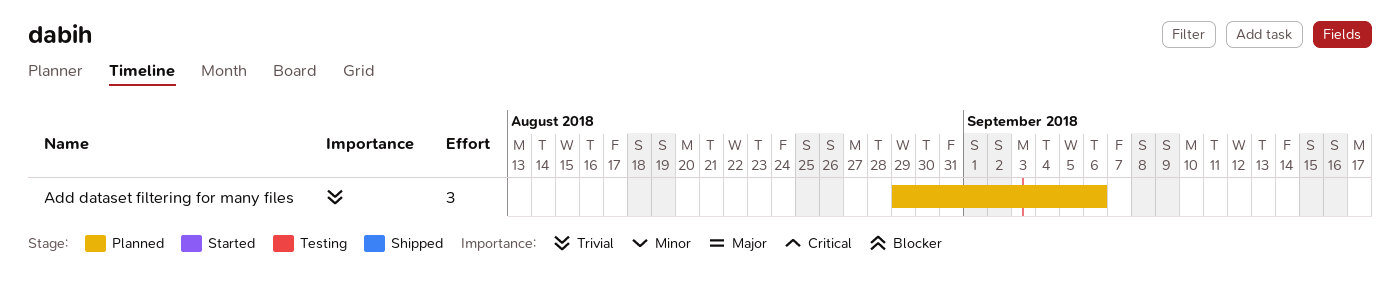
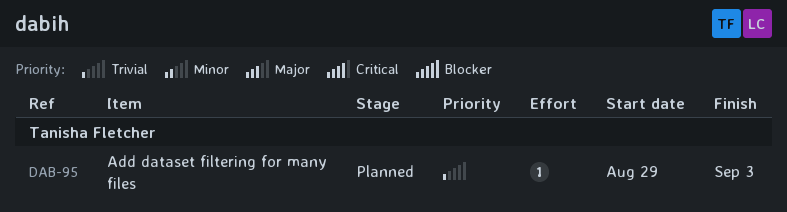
Add dataset filtering for many files, estimate: 3 -> 1
Add dataset filtering for many files, due: Sep 6 -> Sep 3

